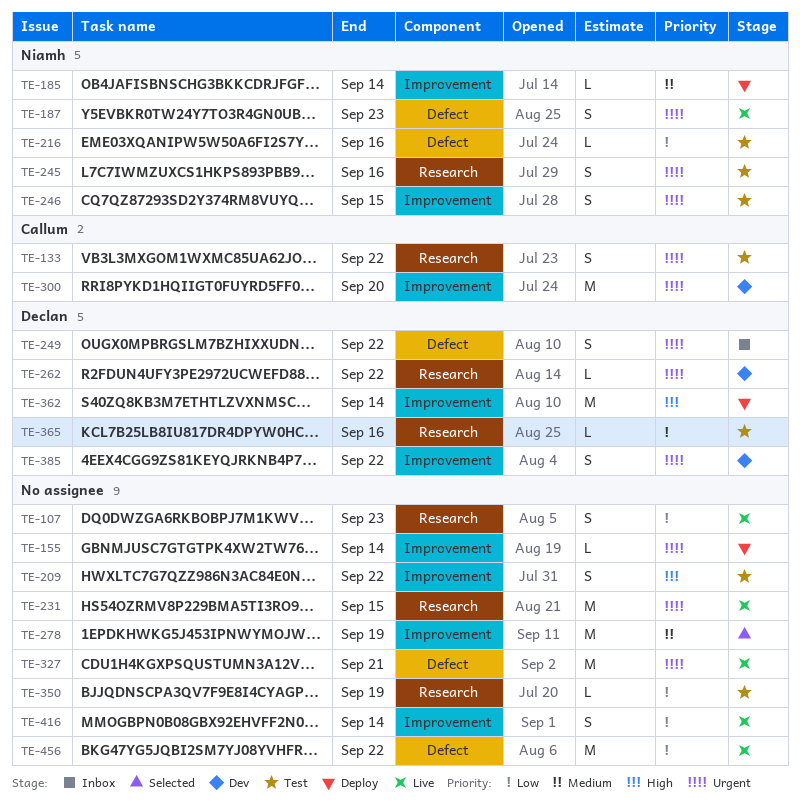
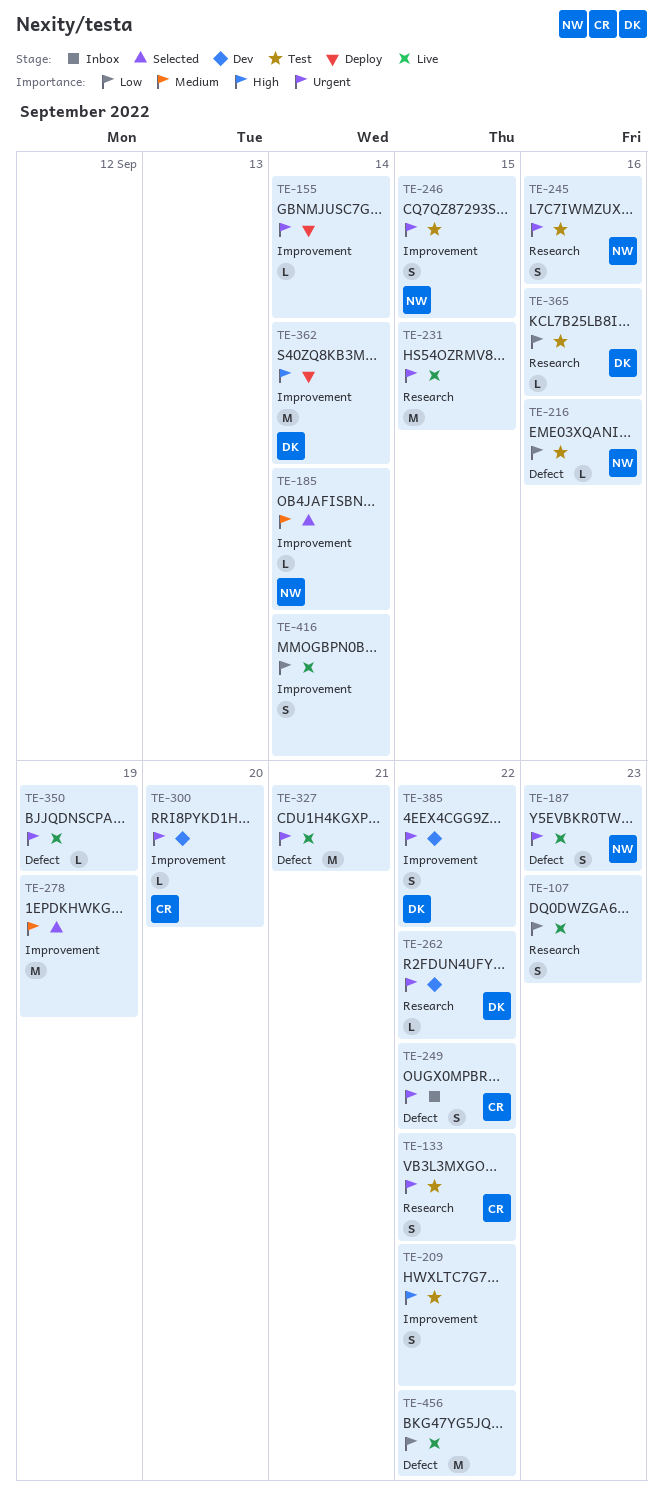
TE-185, status: Deploy -> Selected
TE-249, owner: Declan -> Callum
TE-300, estimate: M -> L
TE-350, status: Test -> Live
TE-350, priority: Low -> Urgent
TE-350, label: Research -> Defect

